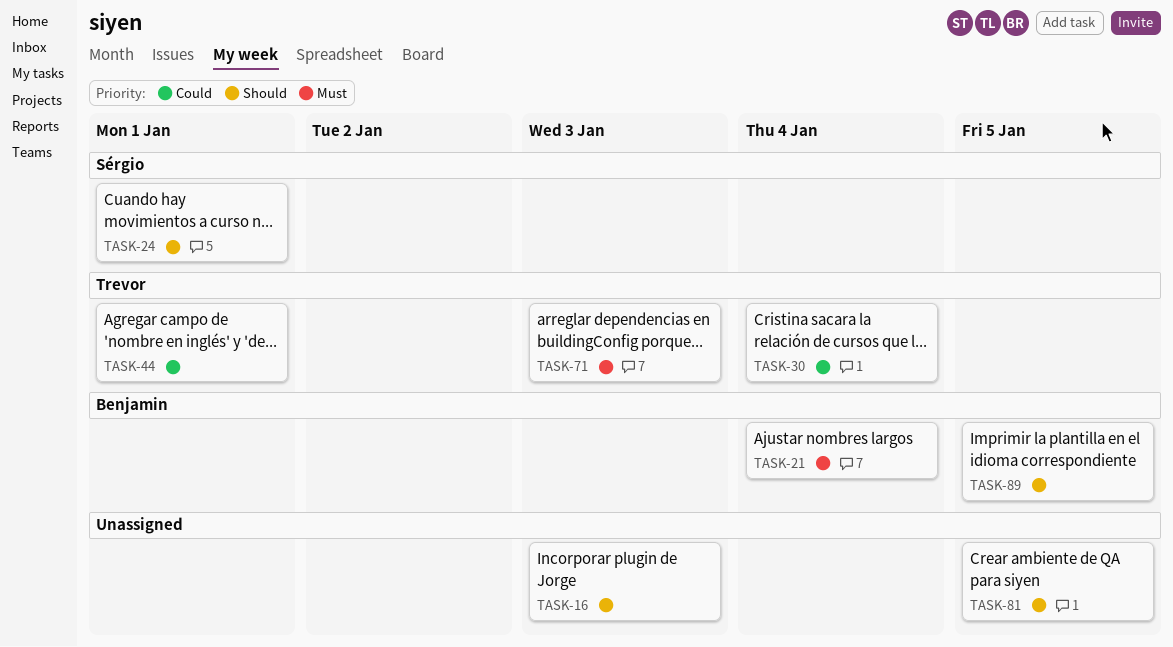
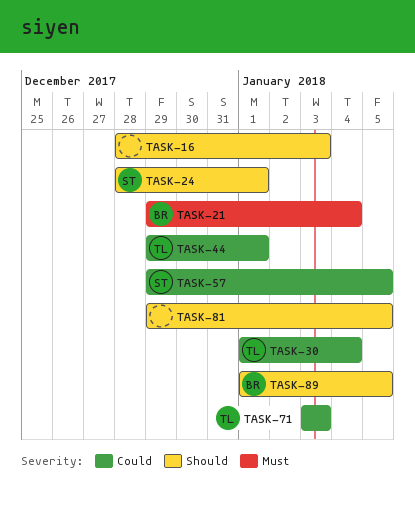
TASK-57: none -> present
TASK-71, priority: Must -> Could

